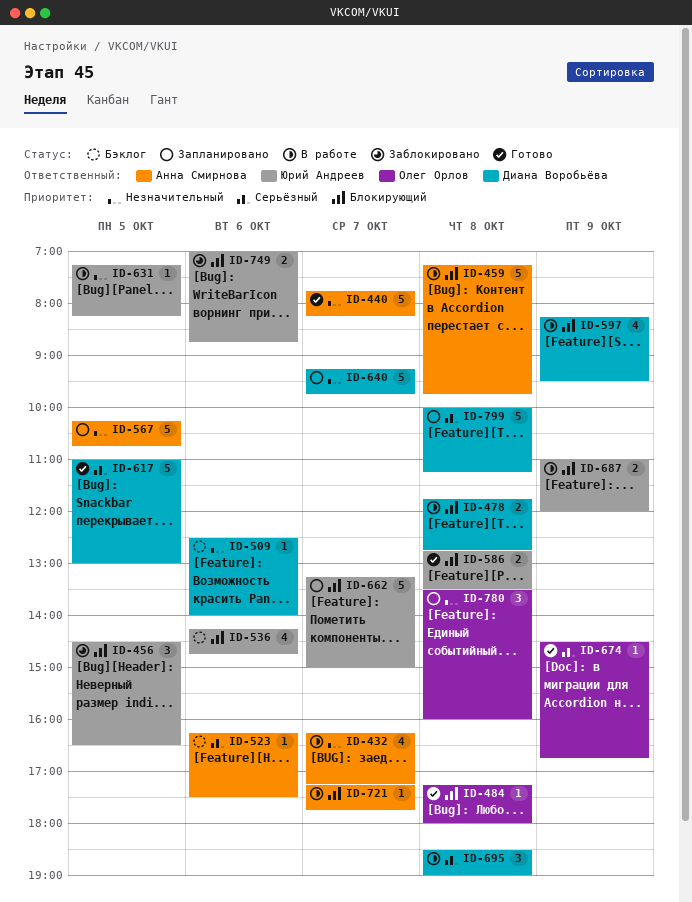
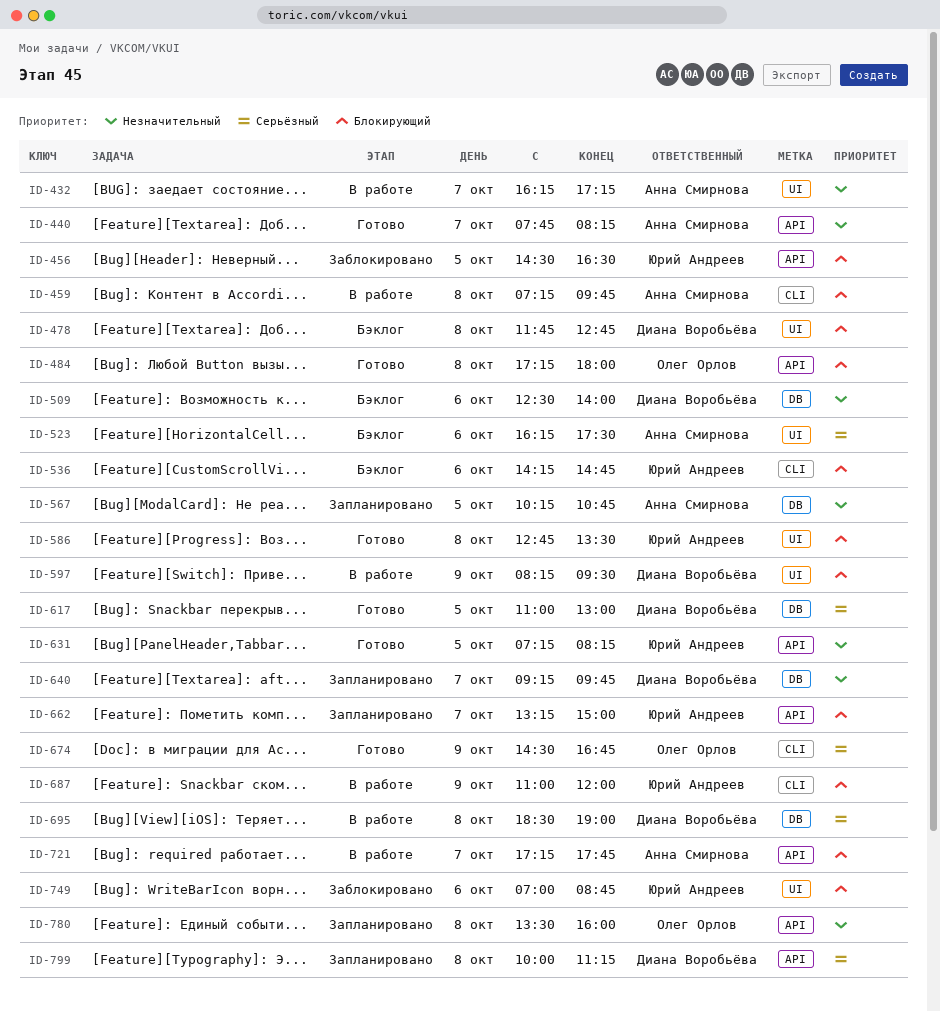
ID-478, status: В работе -> Бэклог
ID-631, status: В работе -> Готово

